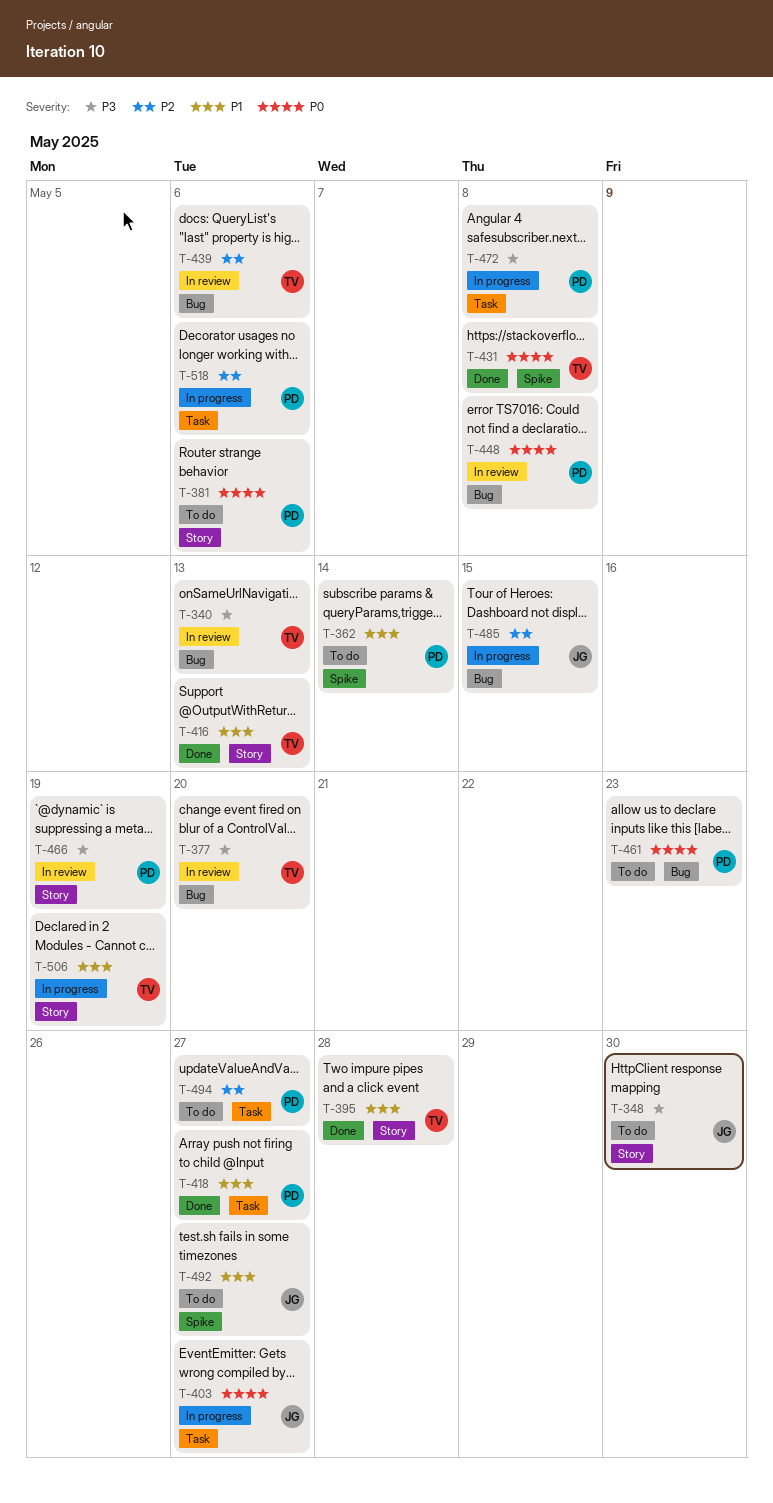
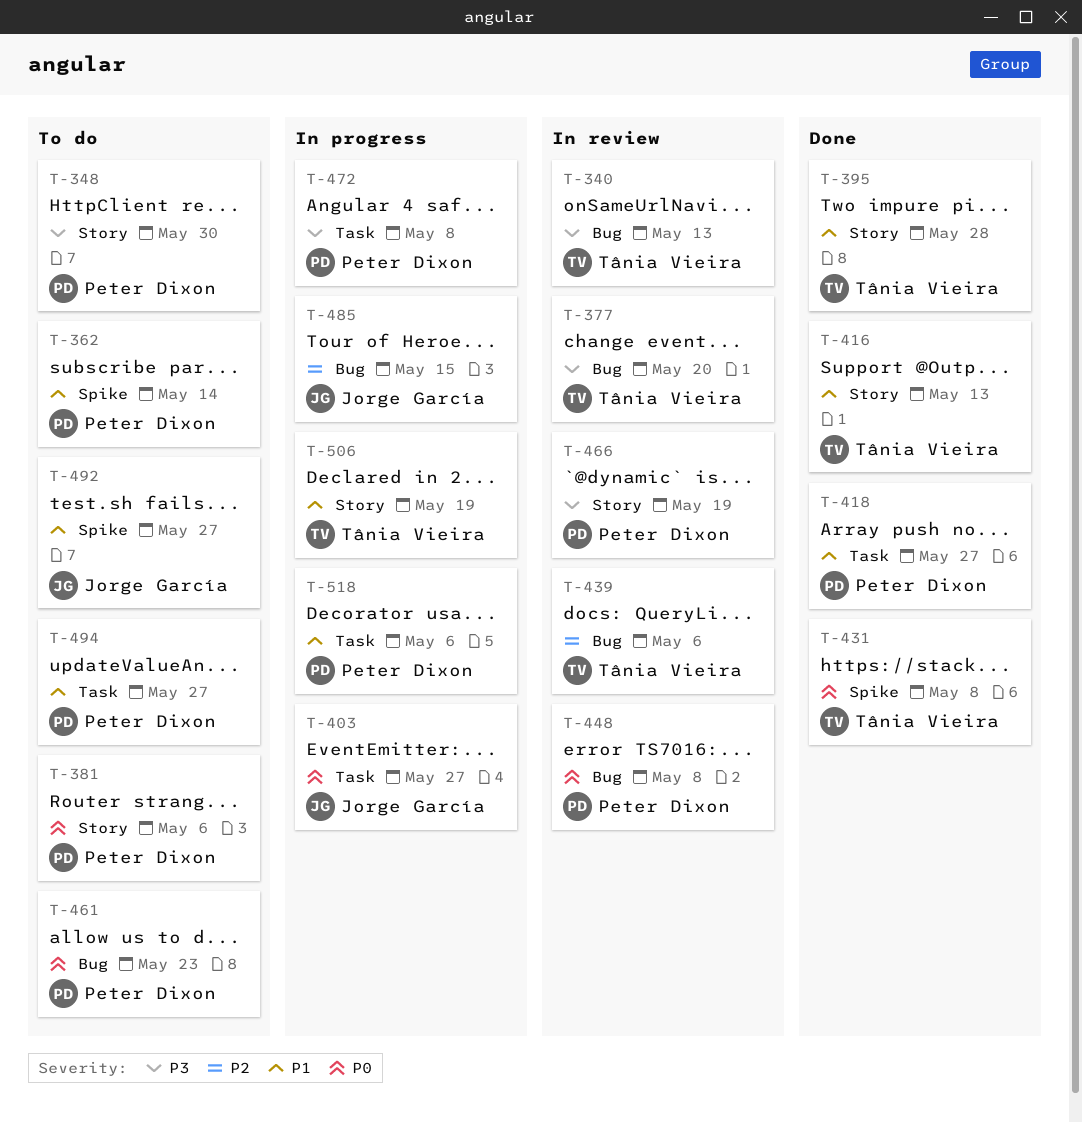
T-348, owner: Jorge García -> Peter Dixon
T-494, priority: P2 -> P1
T-518, priority: P2 -> P1

